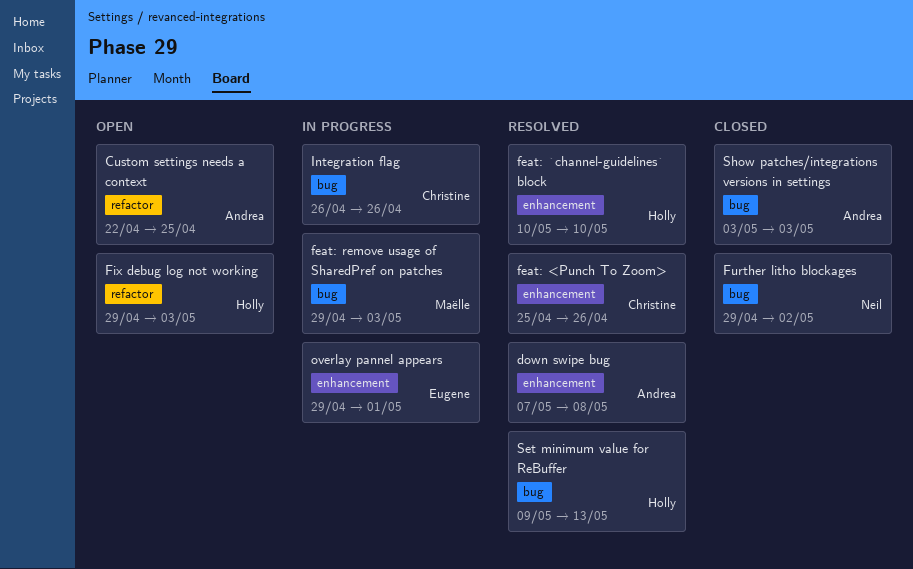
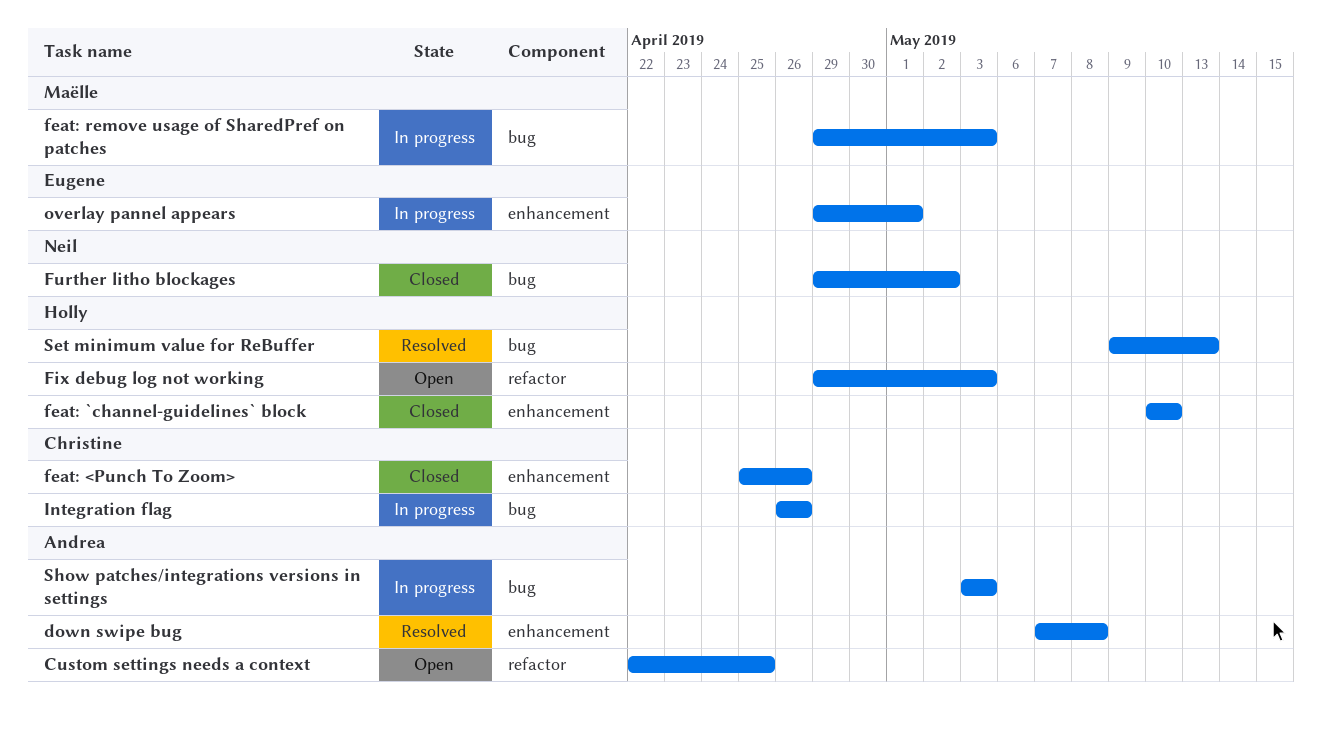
feat: <Punch To Zoom>, status: Resolved -> Closed
feat: `channel-guidelines` block, status: Resolved -> Closed
Show patches/integrations versions in settings, status: Closed -> In progress

